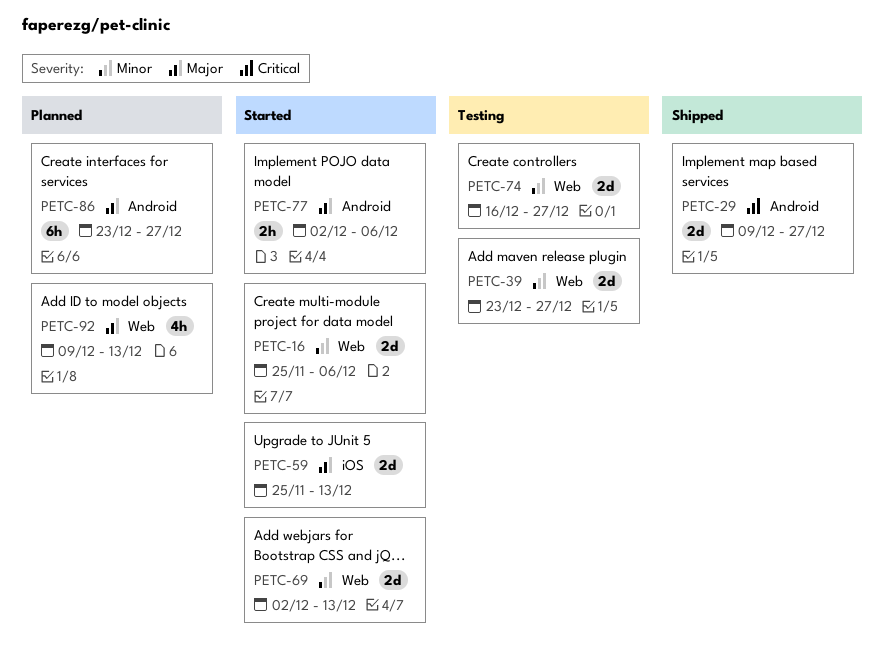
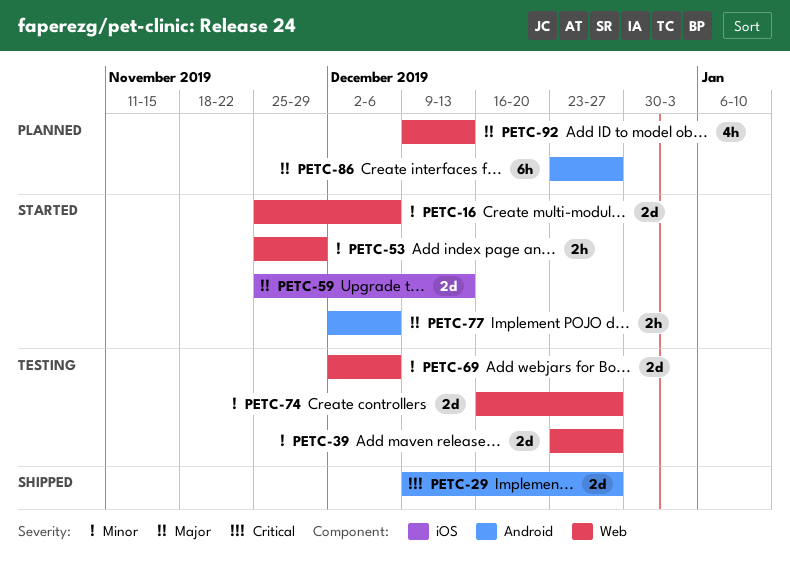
PETC-53: none -> present
PETC-69, status: Started -> Testing
PETC-69, due: Dec 13 -> Dec 6

